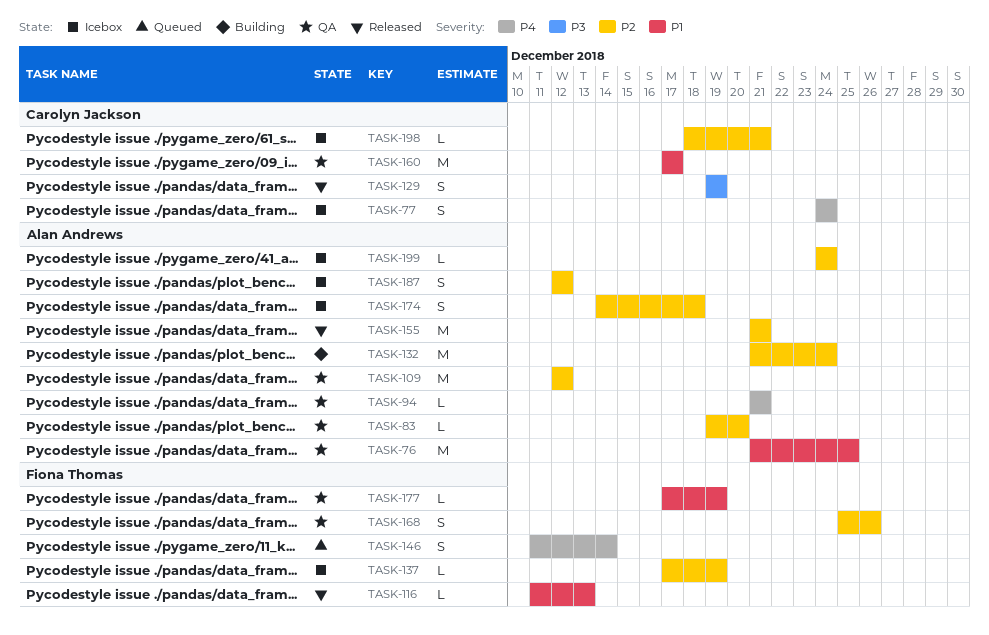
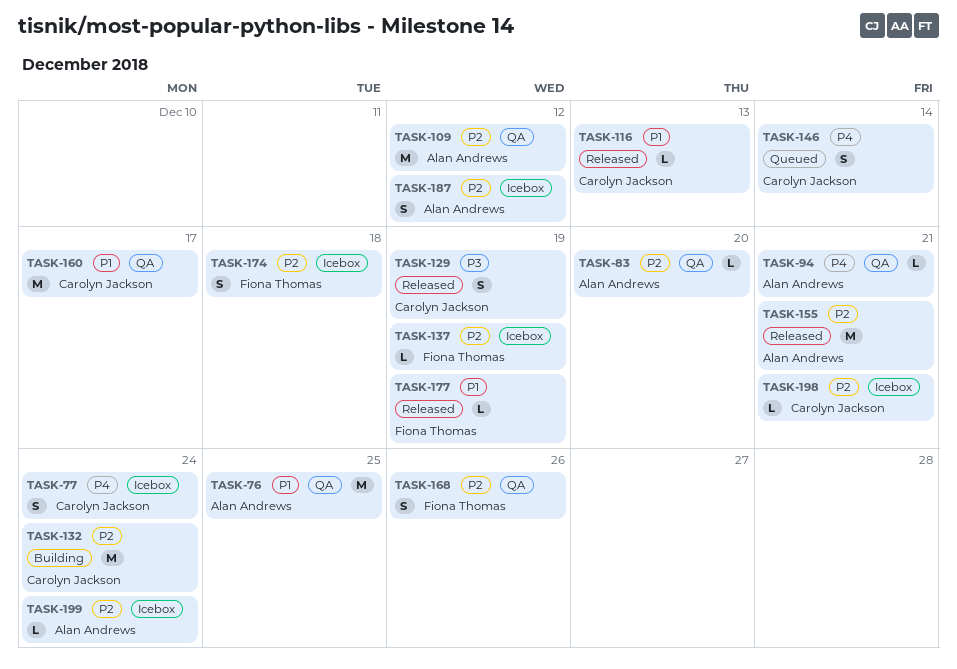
TASK-116, owner: Fiona Thomas -> Carolyn Jackson
TASK-132, owner: Alan Andrews -> Carolyn Jackson
TASK-146, owner: Fiona Thomas -> Carolyn Jackson
TASK-174, owner: Alan Andrews -> Fiona Thomas
TASK-177, status: QA -> Released

